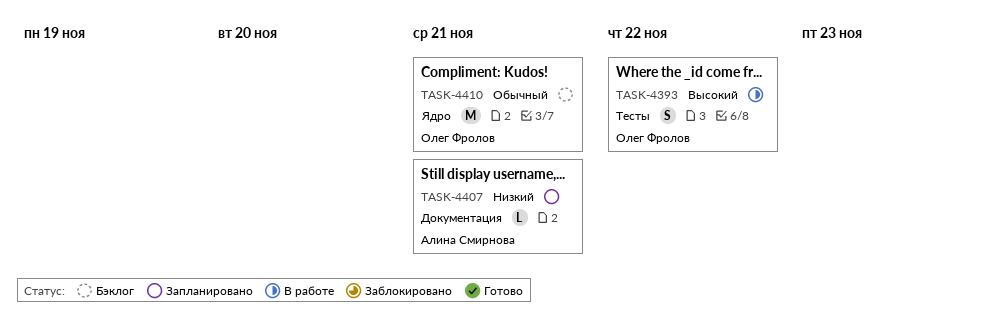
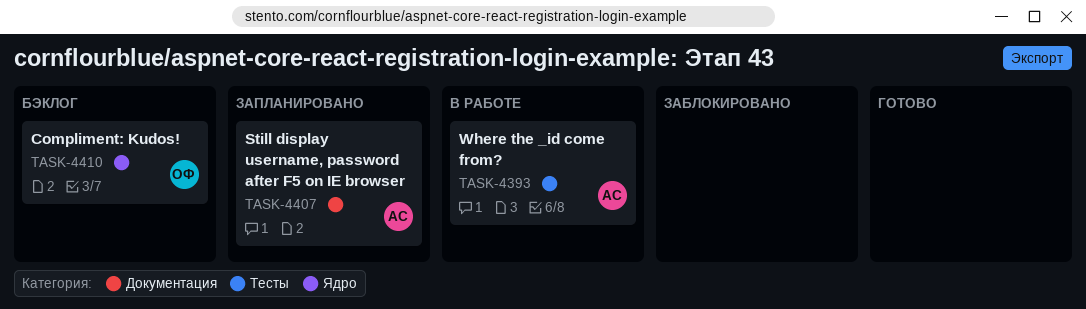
TASK-4393, owner: Олег Фролов -> Алина Смирнова

